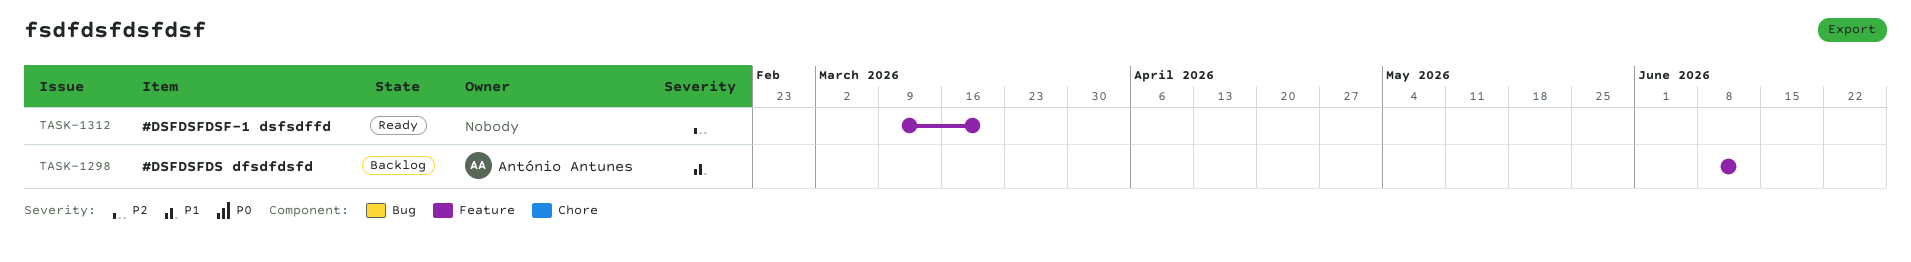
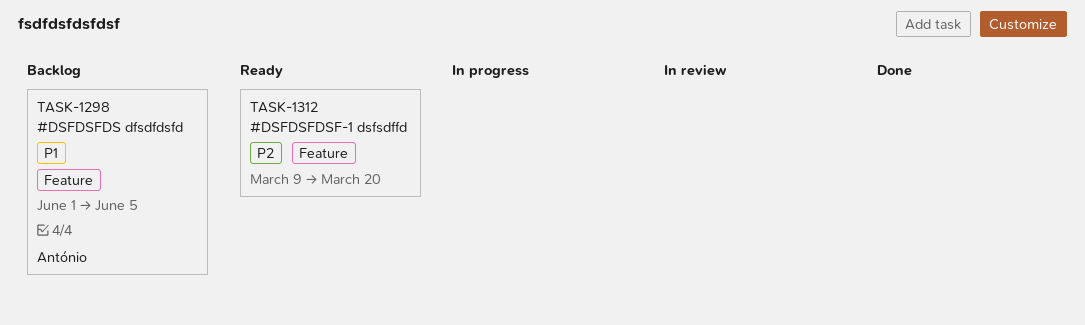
TASK-1298, start: Jun 8 -> Jun 1
TASK-1298, due: Jun 12 -> Jun 5

